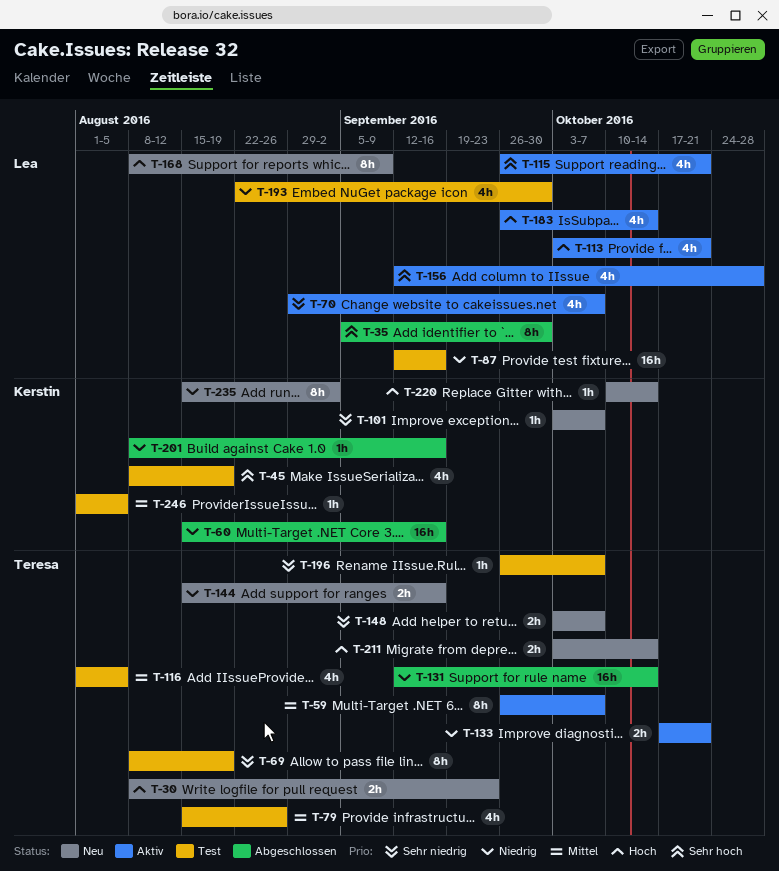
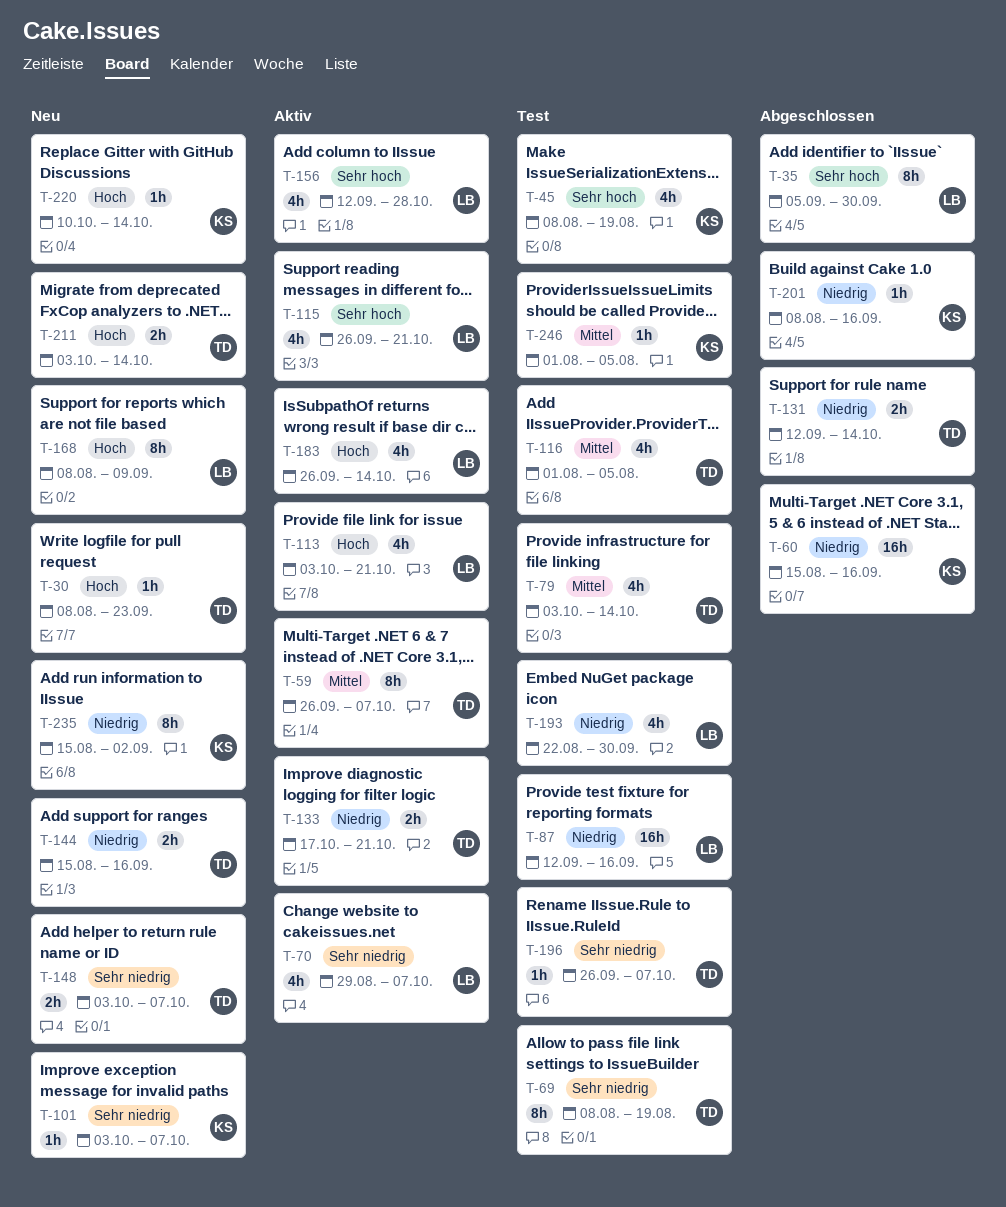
T-30, estimate: 2h -> 1h
T-79, start: Aug 15 -> Oct 3
T-79, due: Aug 26 -> Oct 14
T-131, estimate: 16h -> 2h

